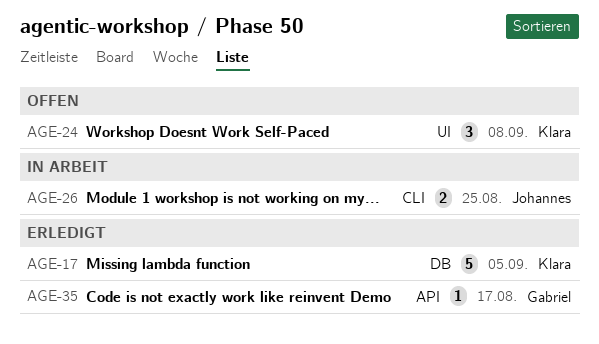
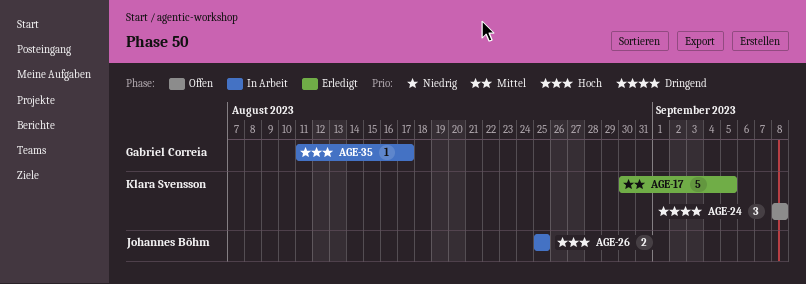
AGE-35, status: Erledigt -> In Arbeit

